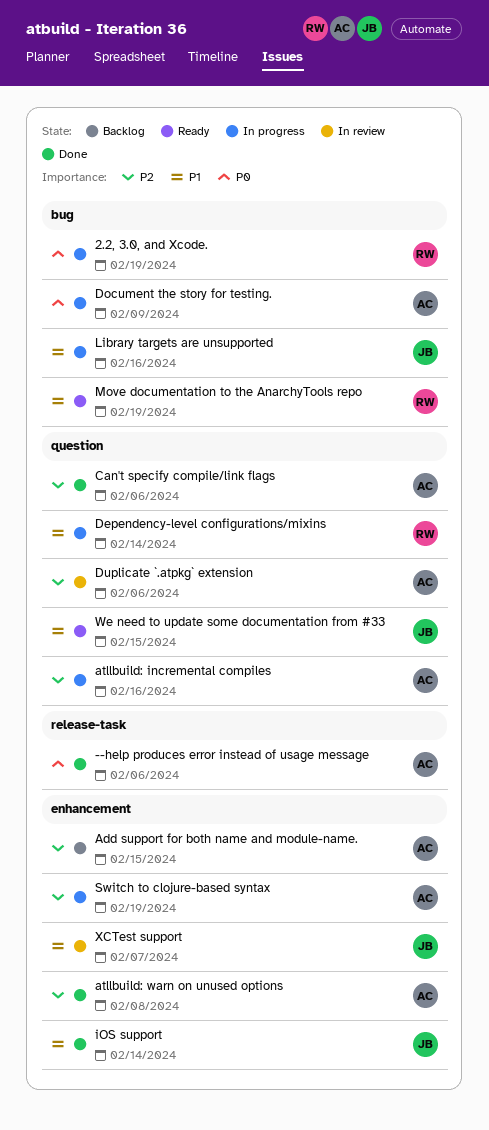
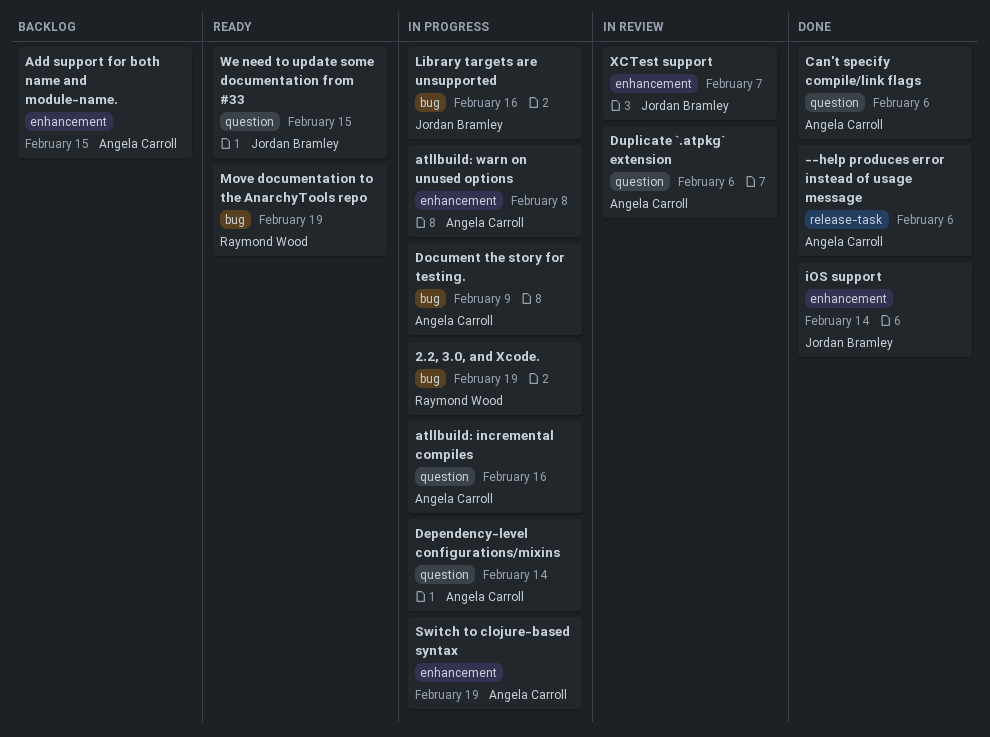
atllbuild: warn on unused options, status: Done -> In progress
Dependency-level configurations/mixins, owner: Raymond Wood -> Angela Carroll

